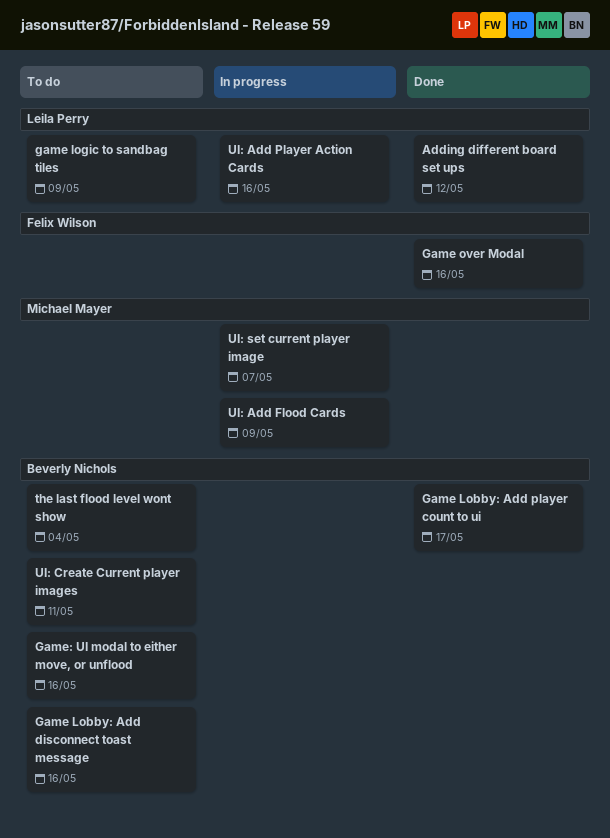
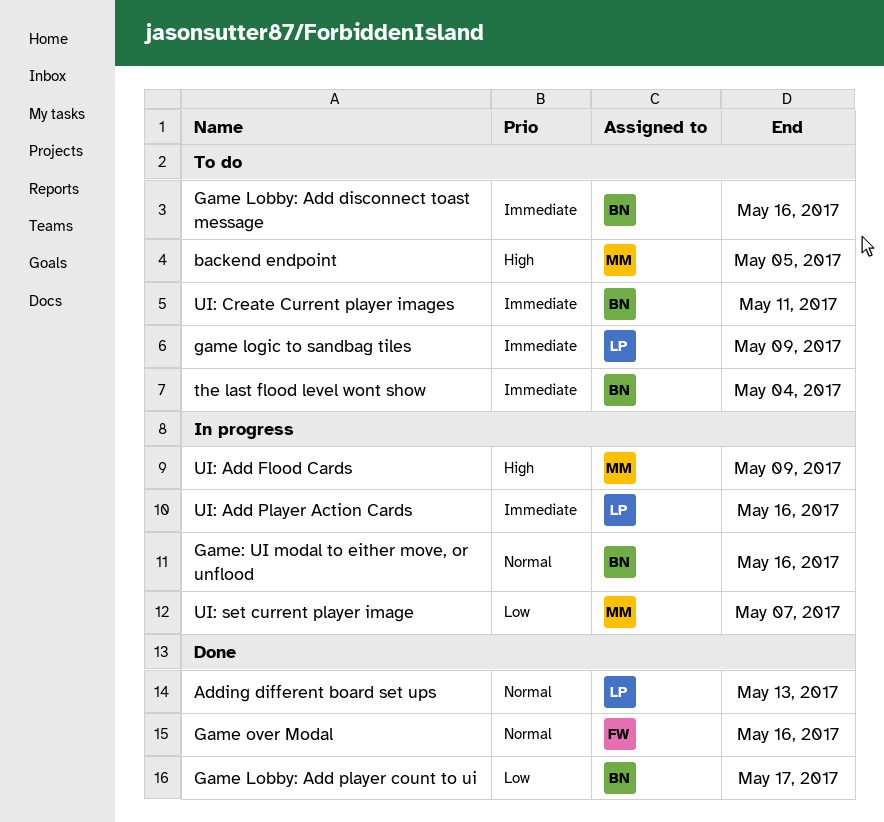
Adding different board set ups, due: May 12 -> May 13
backend endpoint: none -> present
Game: UI modal to either move, or unflood, status: To do -> In progress

